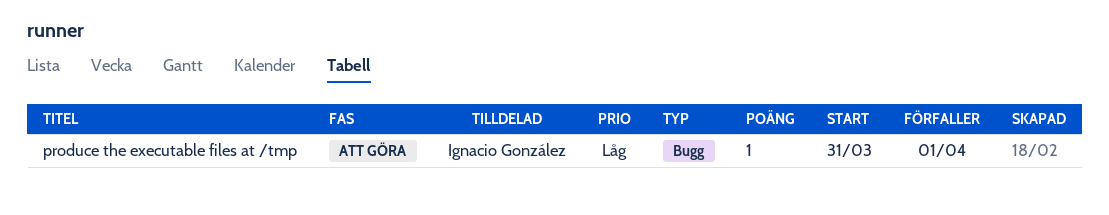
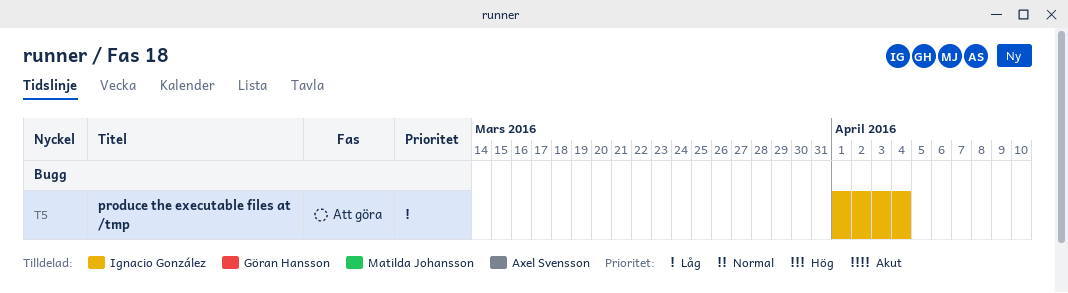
produce the executable files at /tmp, start: Mar 31 -> Apr 1
produce the executable files at /tmp, due: Apr 1 -> Apr 4

